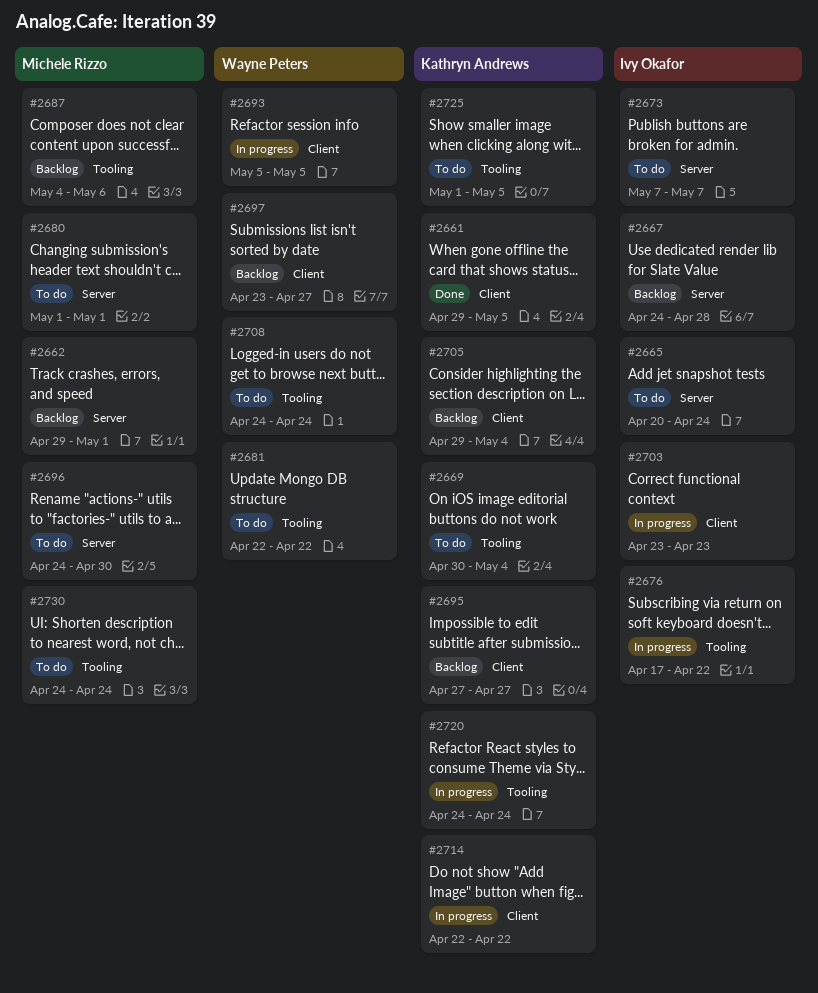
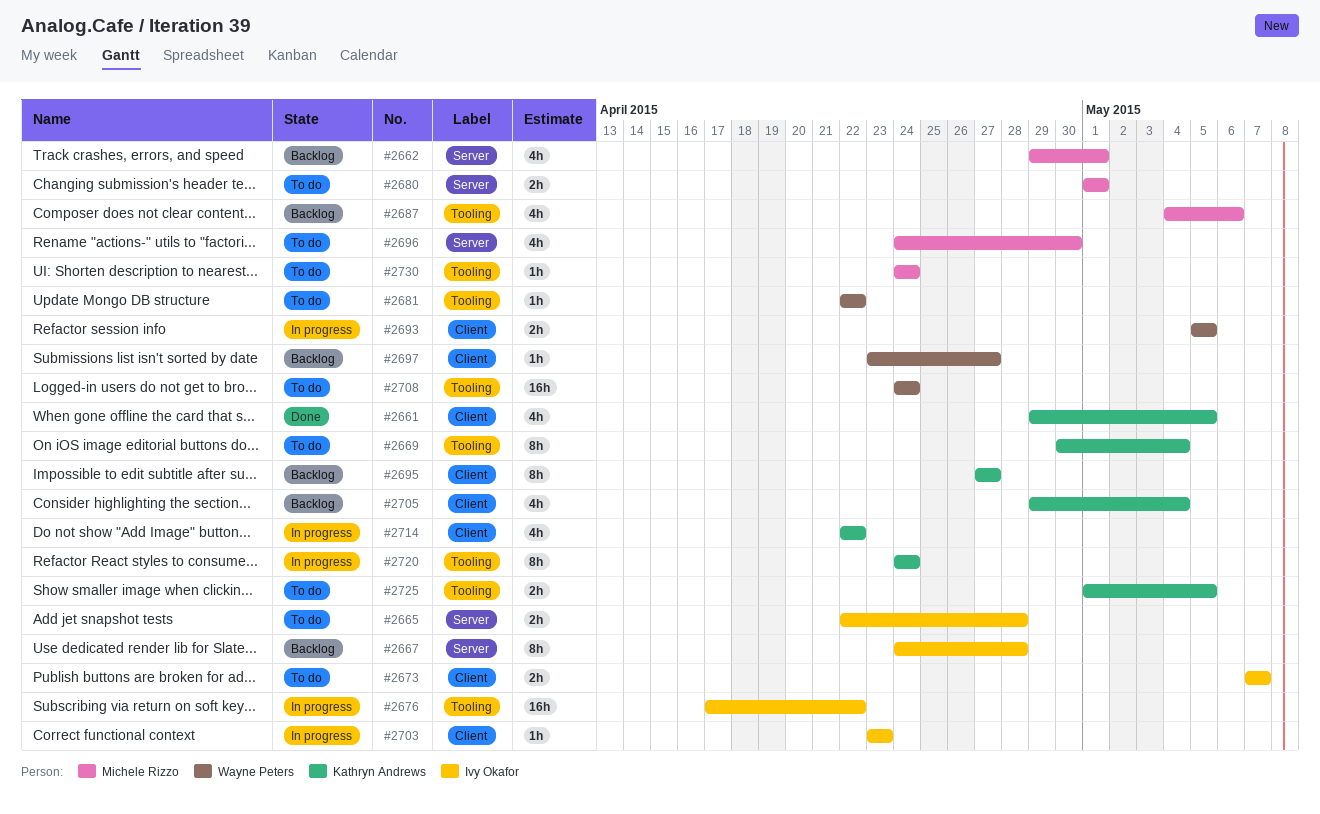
#2665, start: Apr 20 -> Apr 22
#2665, due: Apr 24 -> Apr 28
#2673, label: Server -> Client

